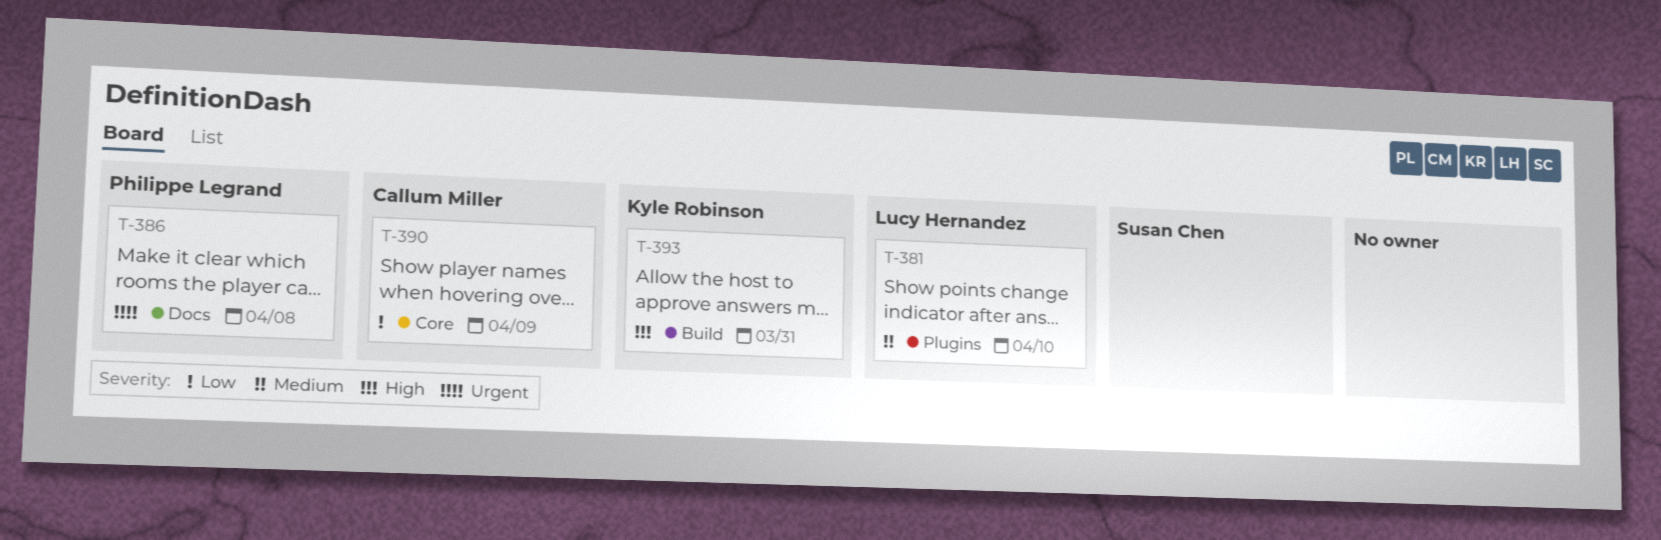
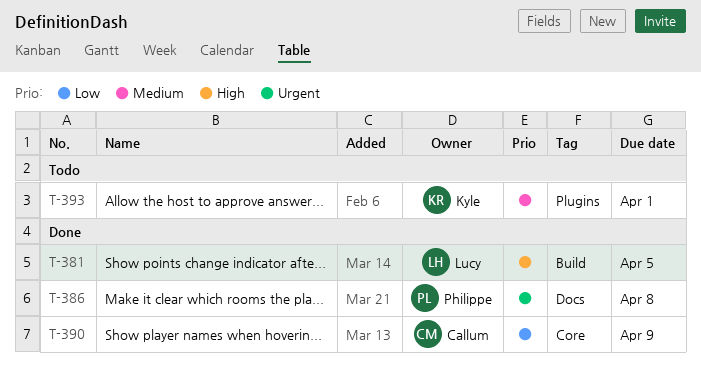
T-381, priority: Medium -> High
T-381, label: Plugins -> Build
T-381, due: Apr 10 -> Apr 5
T-393, priority: High -> Medium
T-393, label: Build -> Plugins
T-393, due: Mar 31 -> Apr 1

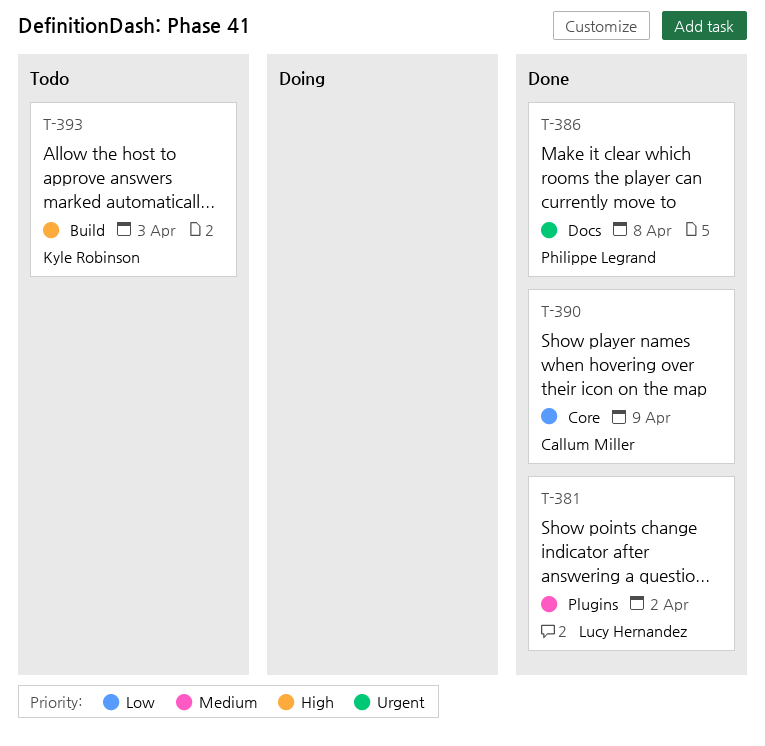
T-381, priority: High -> Medium
T-381, label: Build -> Plugins
T-381, due: Apr 5 -> Apr 2
T-393, priority: Medium -> High
T-393, label: Plugins -> Build
T-393, due: Apr 1 -> Apr 3

